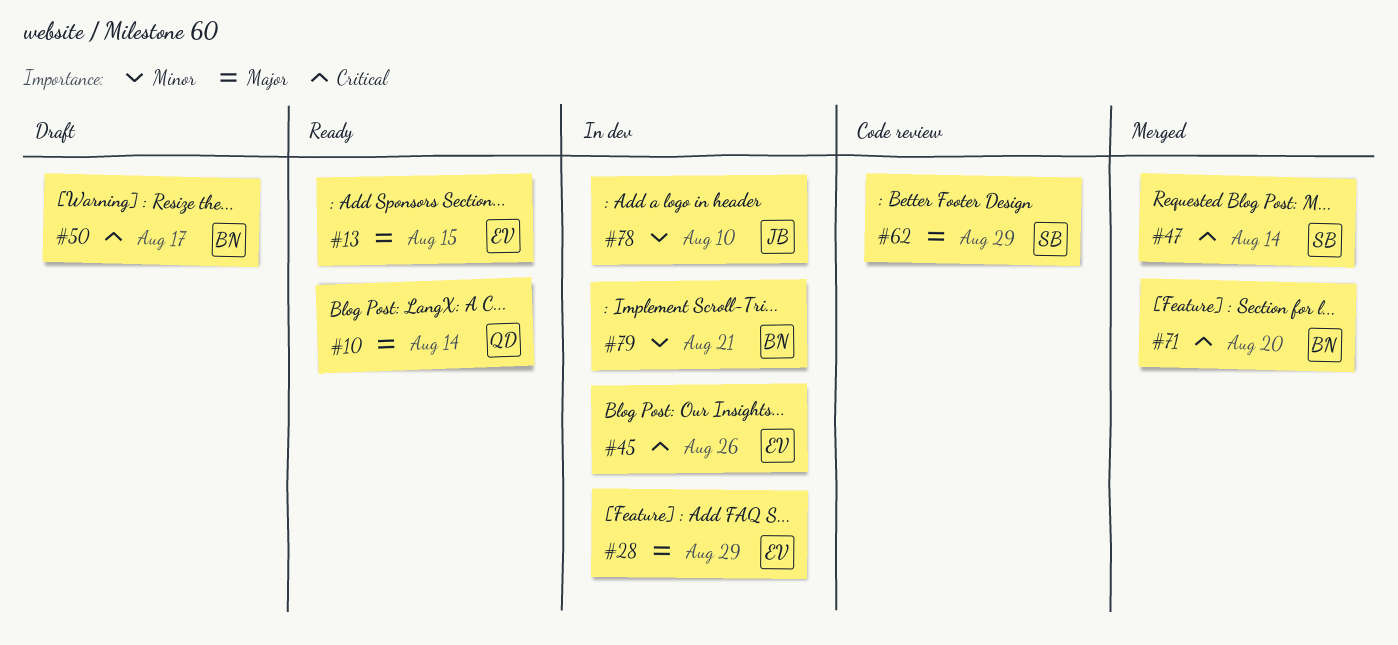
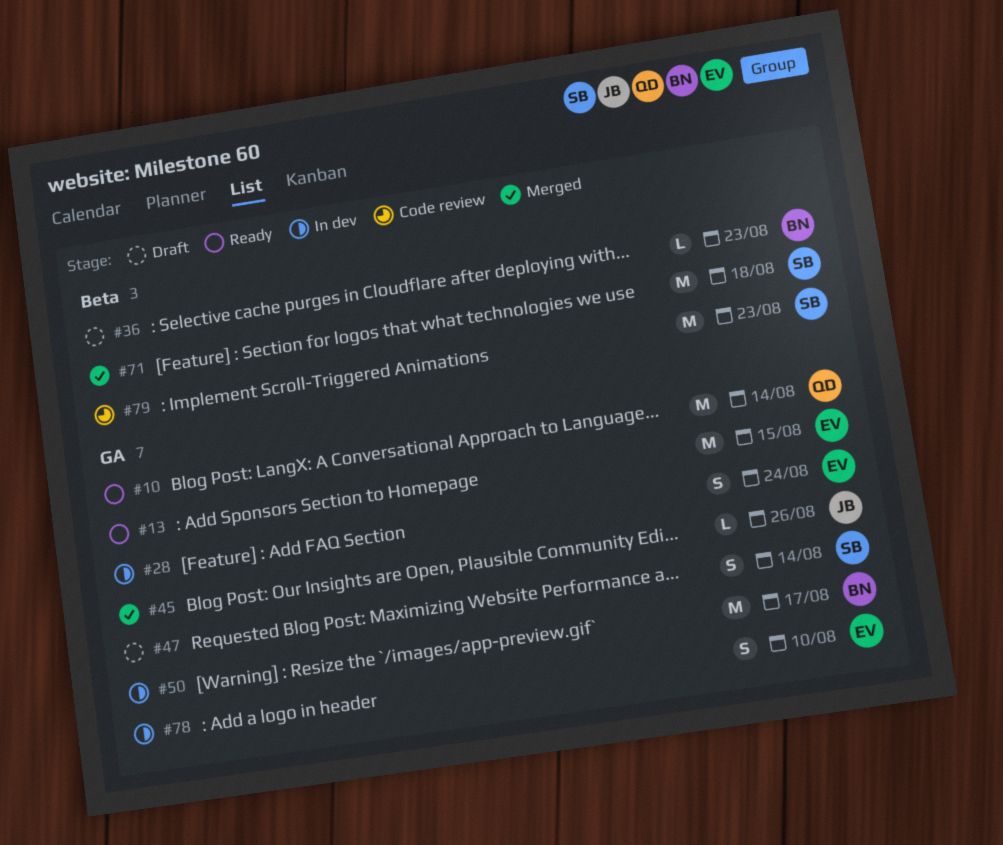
#28, due: Aug 29 -> Aug 24
#36: none -> present
#45, status: In dev -> Merged
#45, owner: EV -> JB
#47, status: Merged -> Draft
#50, status: Draft -> In dev
#62: present -> none
#71, owner: BN -> SB
#71, due: Aug 20 -> Aug 18
#78, owner: JB -> EV
#79, status: In dev -> Code review
#79, owner: BN -> SB
#79, due: Aug 21 -> Aug 23

